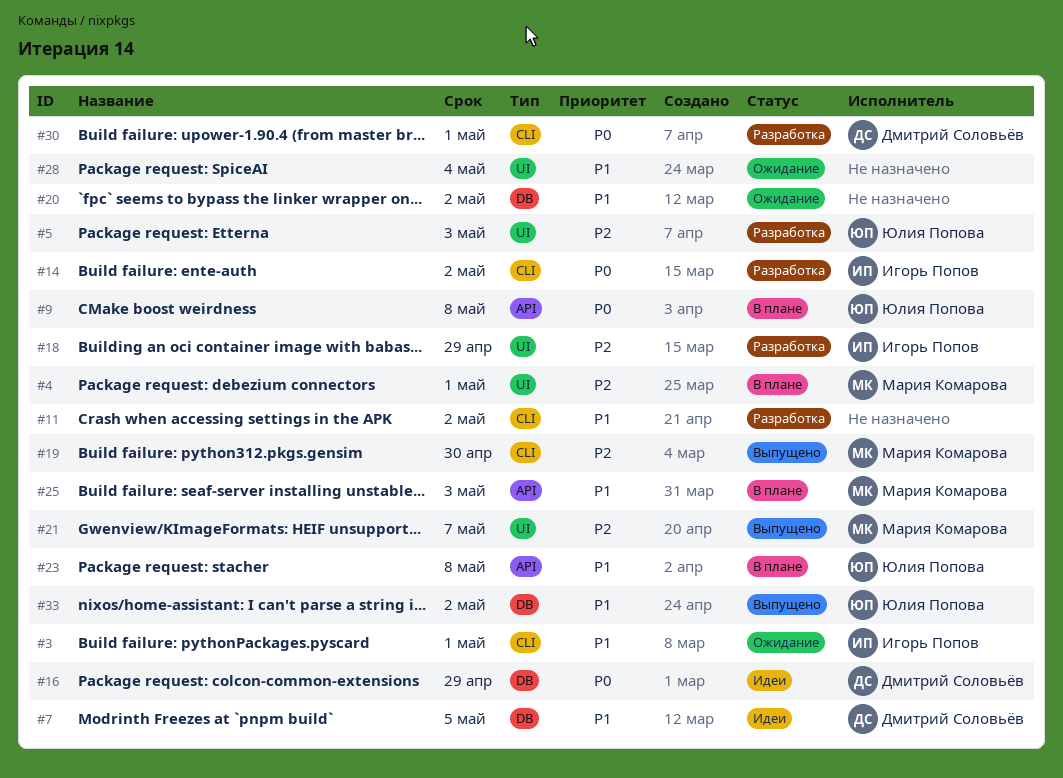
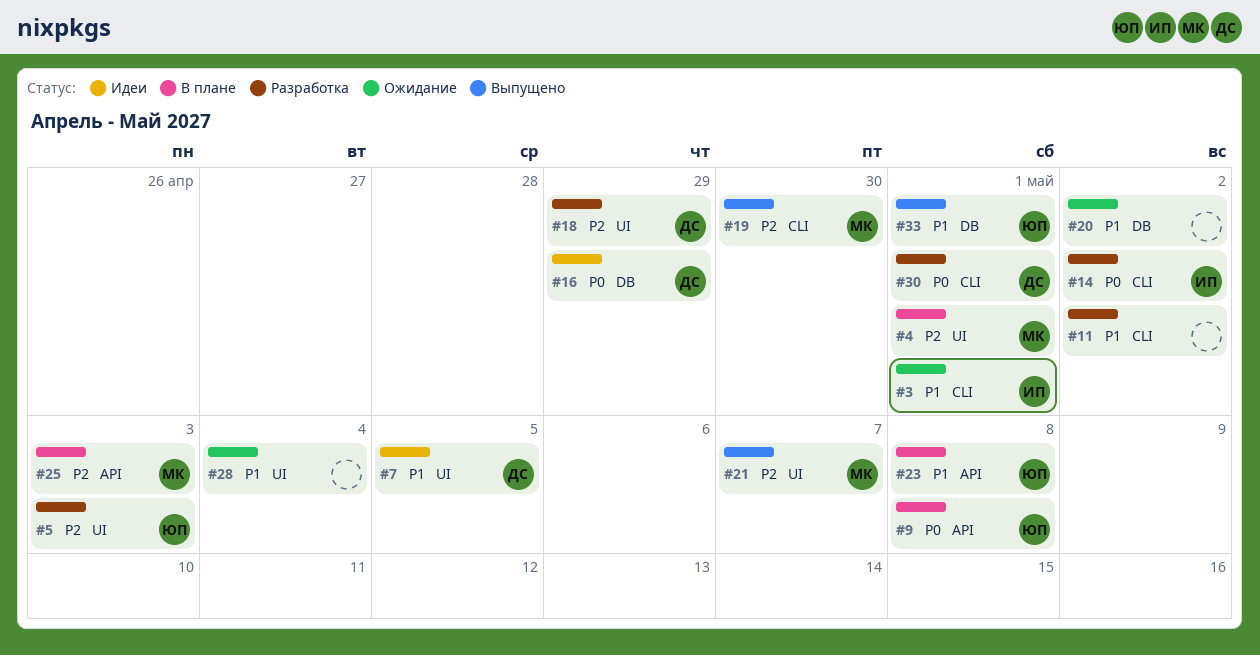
#7, label: DB -> UI
#18, owner: Игорь Попов -> Дмитрий Соловьёв
#25, priority: P1 -> P2
#33, due: May 2 -> May 1

